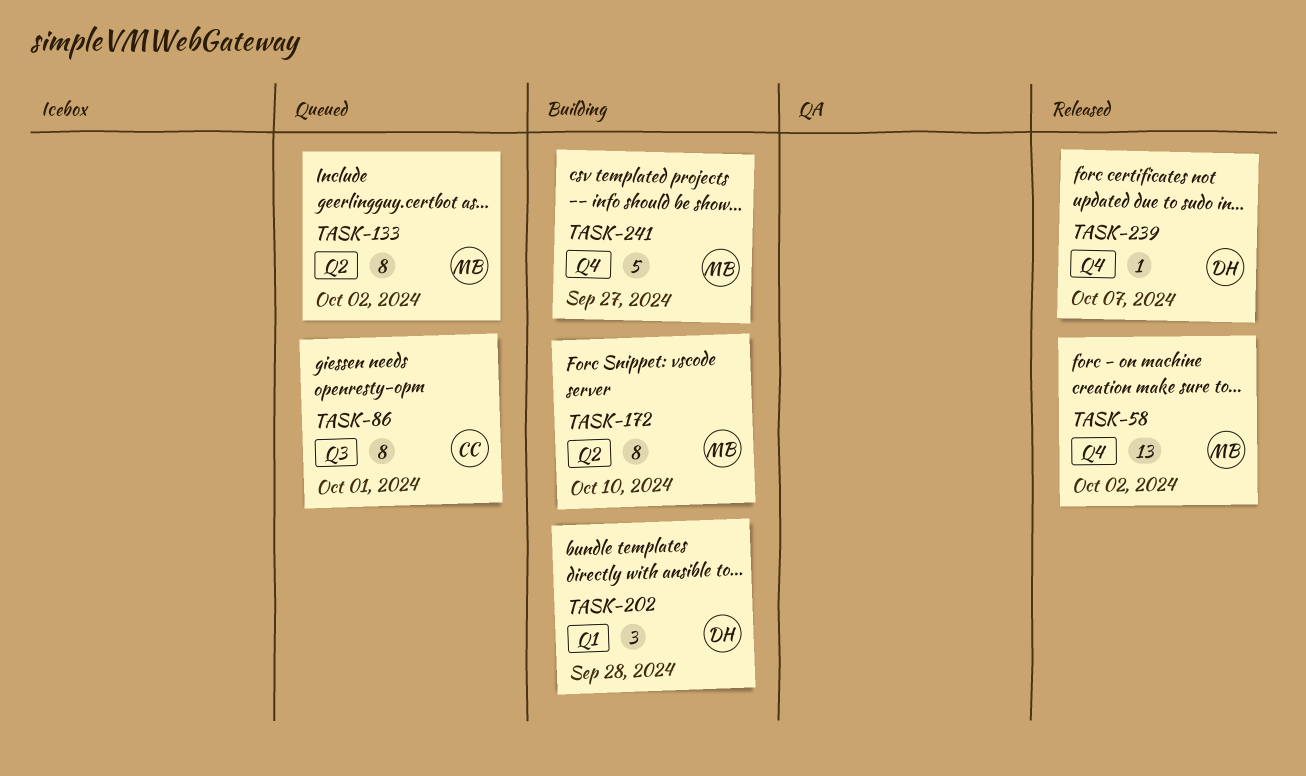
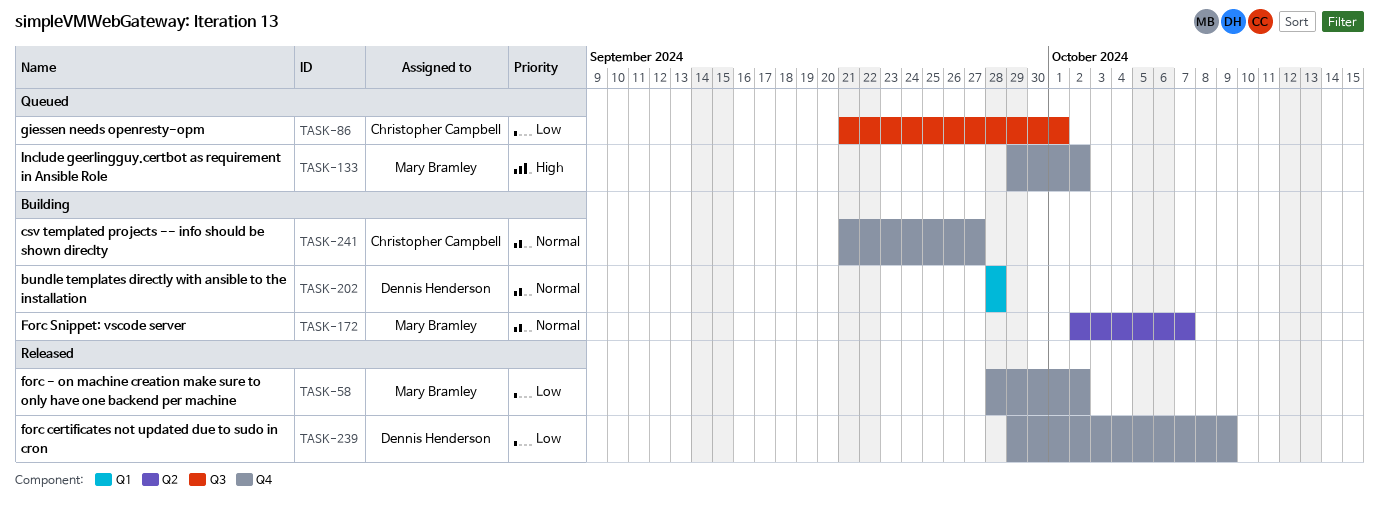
TASK-133, label: Q2 -> Q4
TASK-172, due: Oct 10 -> Oct 7
TASK-239, due: Oct 7 -> Oct 9
TASK-241, owner: Mary Bramley -> Christopher Campbell

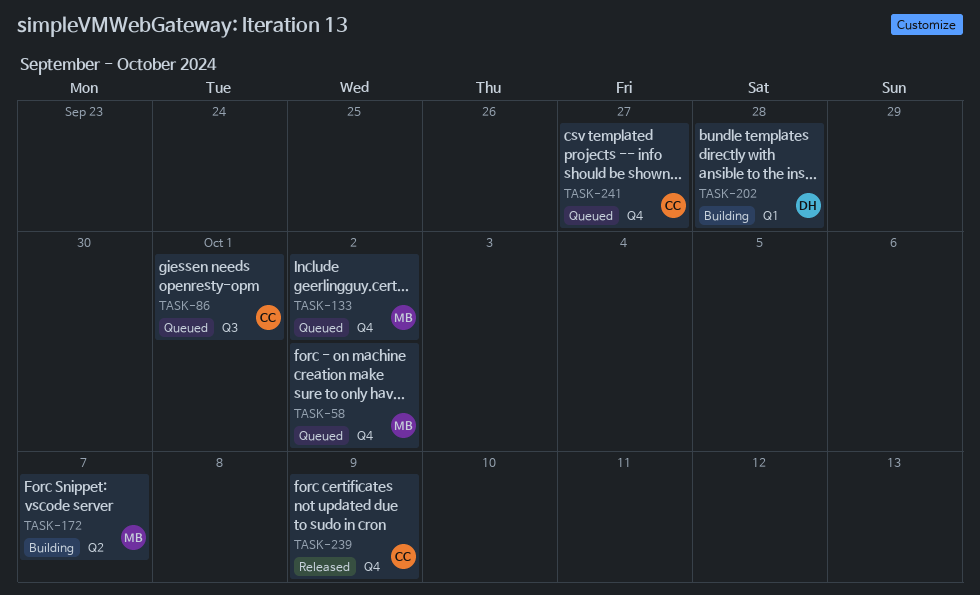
TASK-58, status: Released -> Queued
TASK-239, owner: Dennis Henderson -> Christopher Campbell
TASK-241, status: Building -> Queued

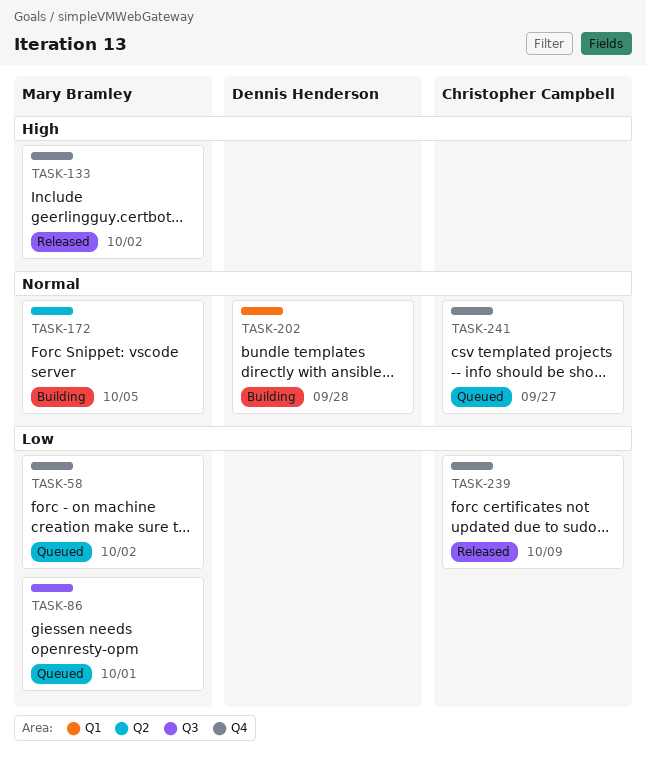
TASK-86, owner: Christopher Campbell -> Mary Bramley
TASK-133, status: Queued -> Released
TASK-172, due: Oct 7 -> Oct 5

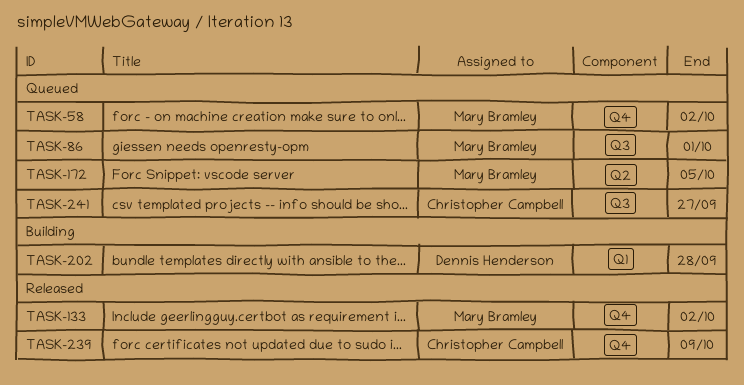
TASK-172, status: Building -> Queued
TASK-241, label: Q4 -> Q3

